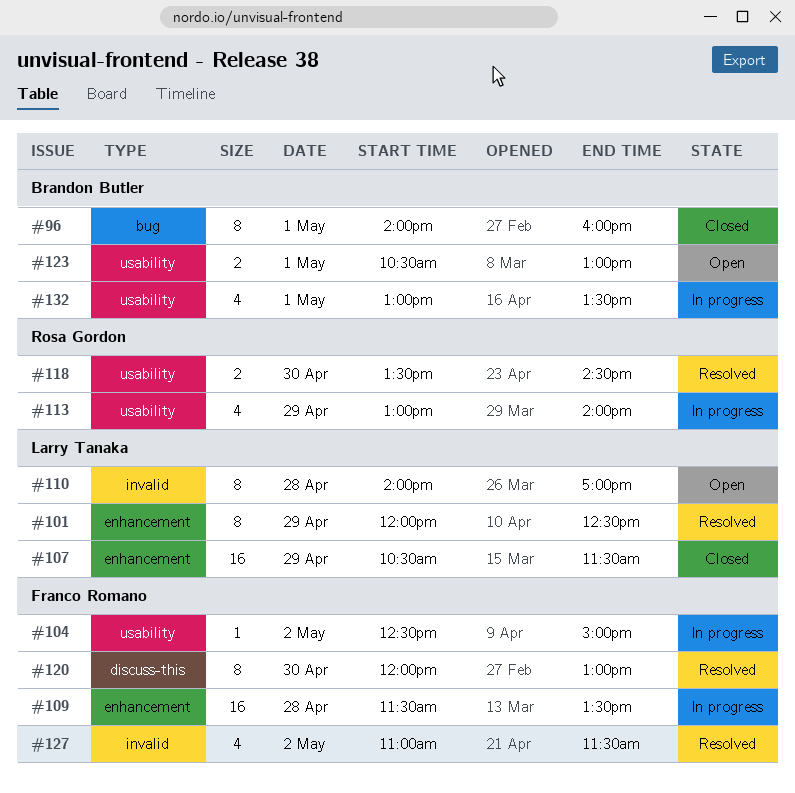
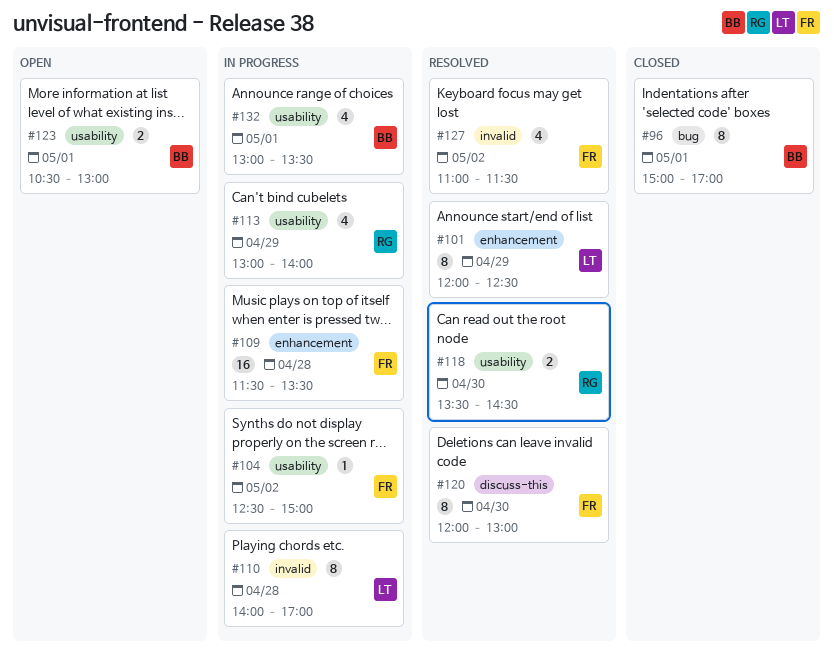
#96, begins: 14:00 -> 15:00
#96, ends: 16:00 -> 17:00
#107: present -> none
#110, status: Open -> In progress

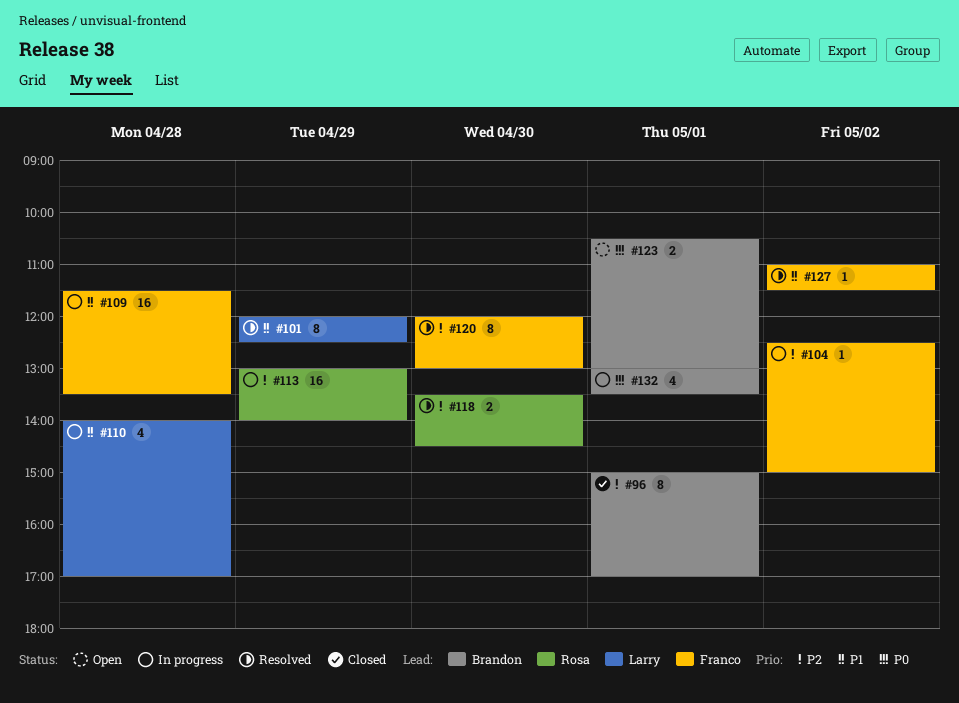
#110, estimate: 8 -> 4
#113, estimate: 4 -> 16
#127, estimate: 4 -> 1

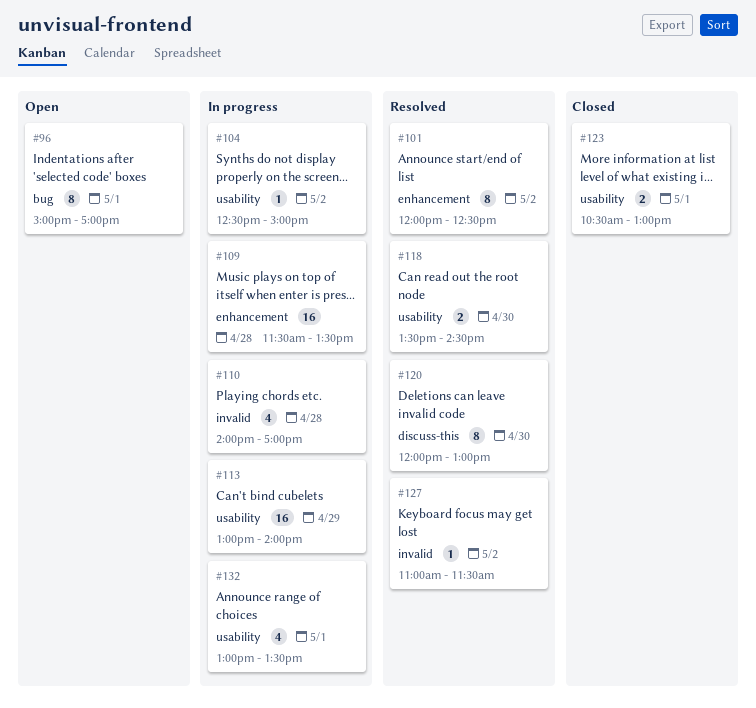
#96, status: Closed -> Open
#101, day: Apr 29 -> May 2
#123, status: Open -> Closed

